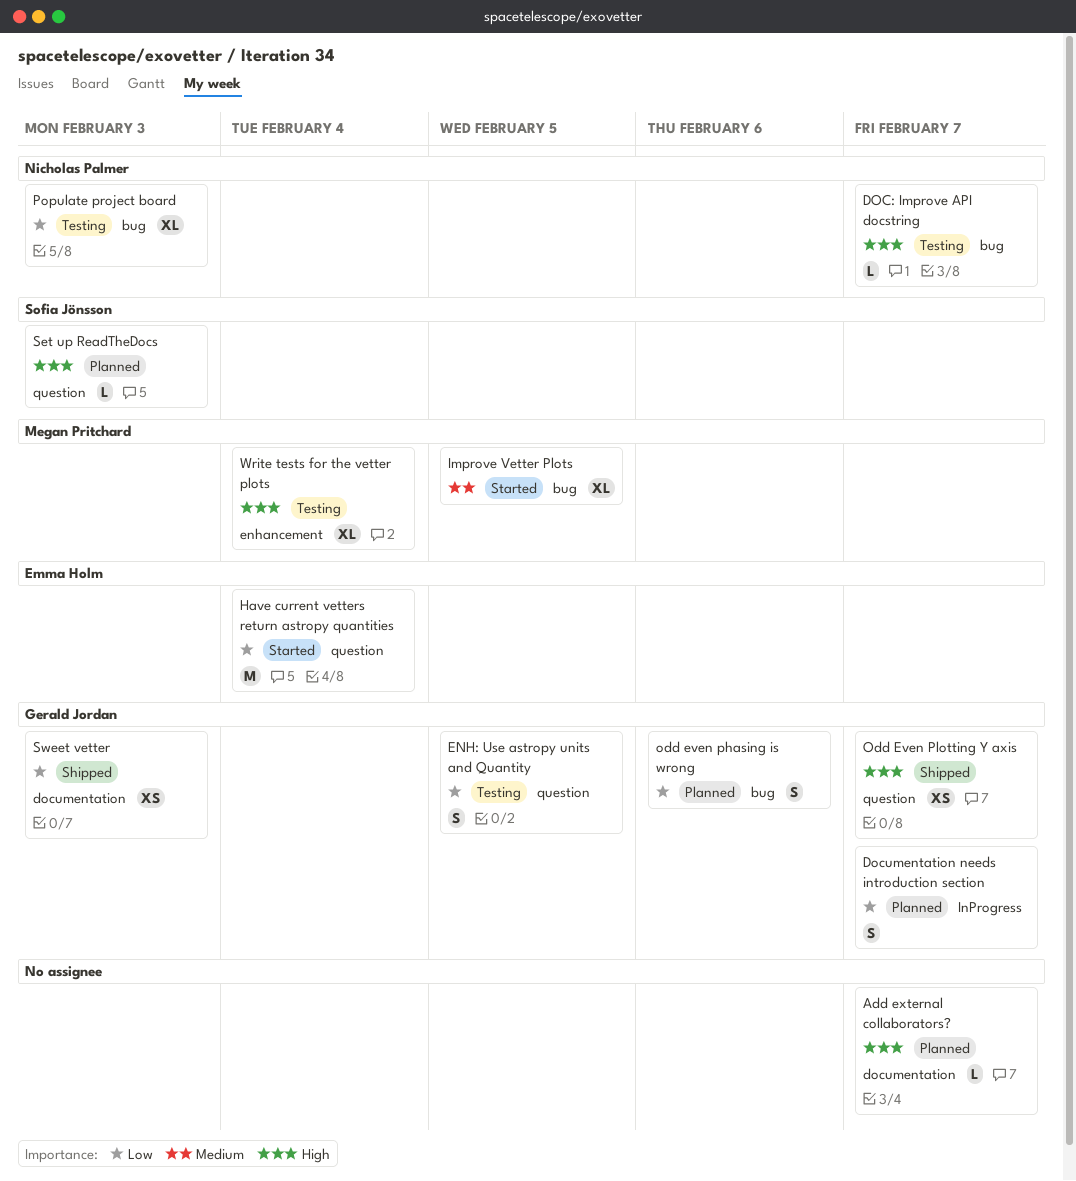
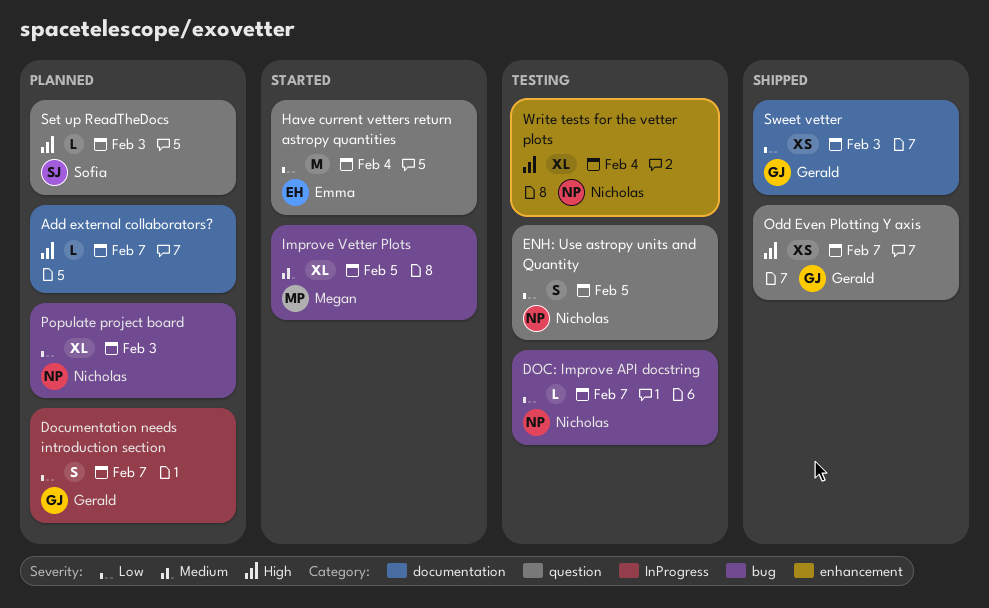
DOC: Improve API docstring, priority: High -> Low
ENH: Use astropy units and Quantity, owner: Gerald Jordan -> Nicholas Palmer
odd even phasing is wrong: present -> none
Populate project board, status: Testing -> Planned
Write tests for the vetter plots, owner: Megan Pritchard -> Nicholas Palmer

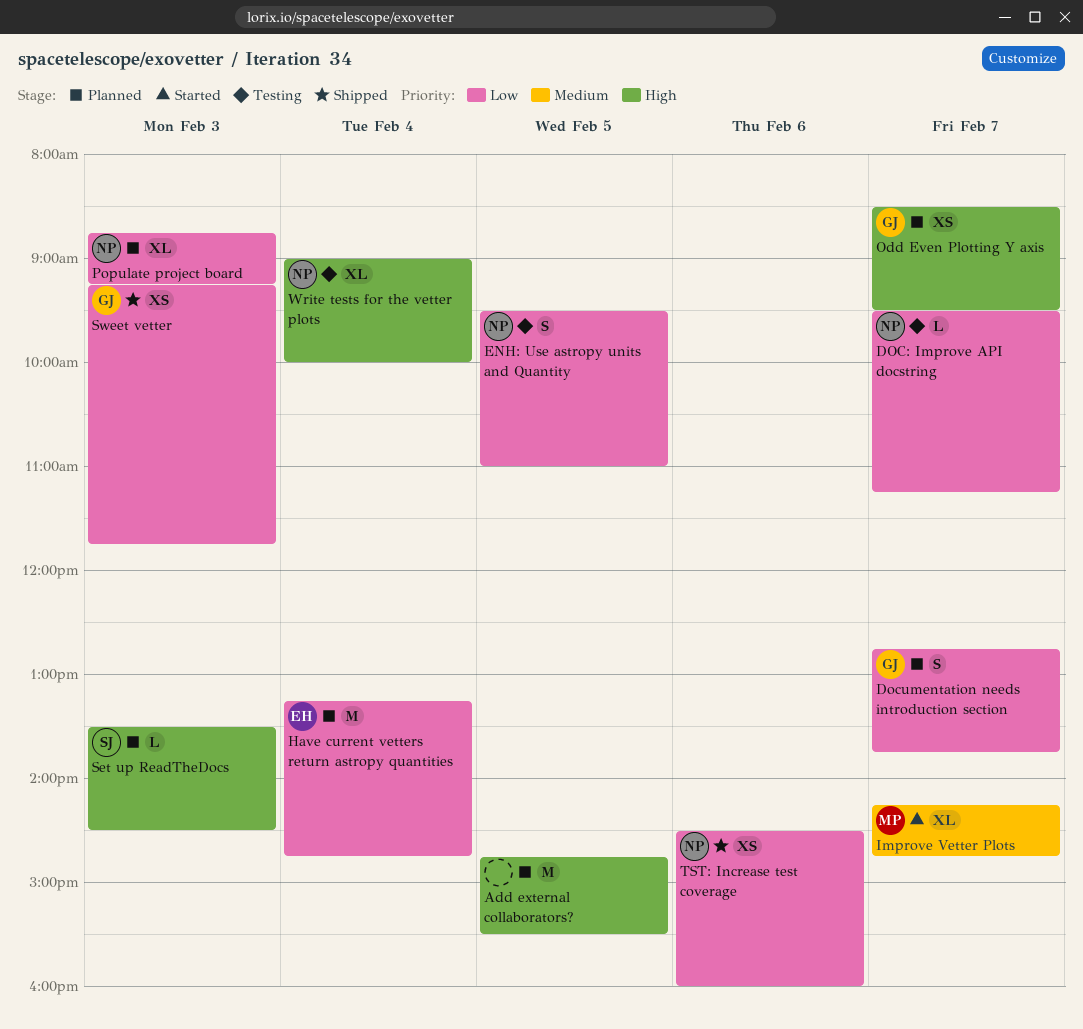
Add external collaborators?, estimate: L -> M
Add external collaborators?, day: Feb 7 -> Feb 5
Have current vetters return astropy quantities, status: Started -> Planned
Improve Vetter Plots, day: Feb 5 -> Feb 7
Odd Even Plotting Y axis, status: Shipped -> Planned
TST: Increase test coverage: none -> present

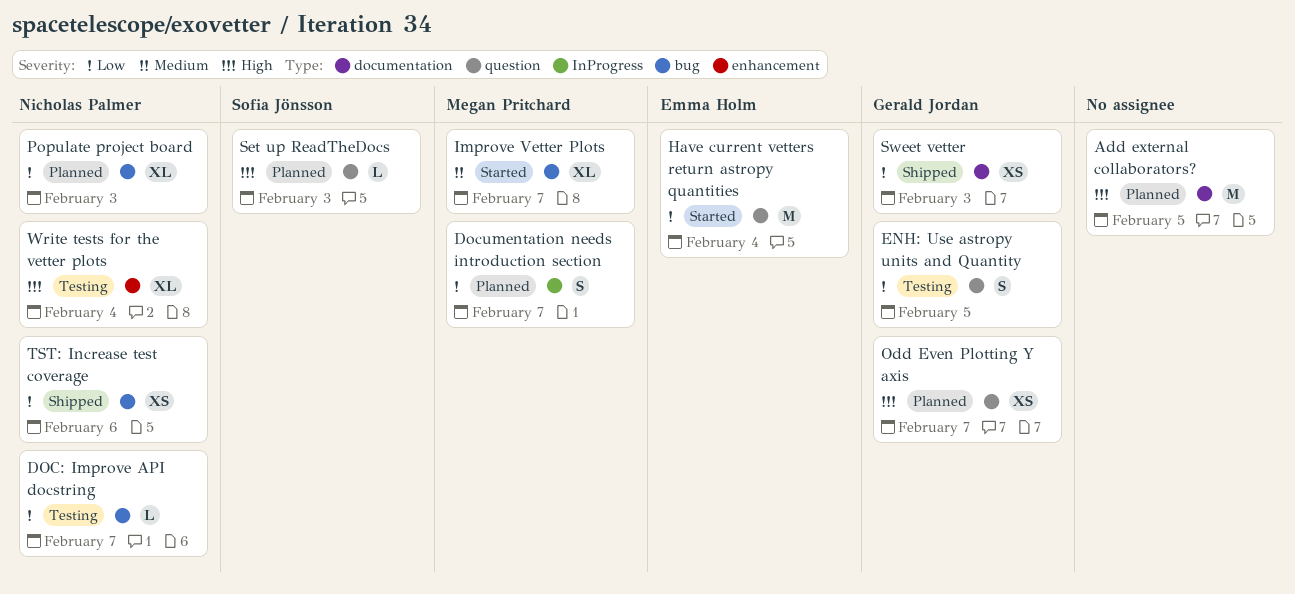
Documentation needs introduction section, owner: Gerald Jordan -> Megan Pritchard
ENH: Use astropy units and Quantity, owner: Nicholas Palmer -> Gerald Jordan
Have current vetters return astropy quantities, status: Planned -> Started

